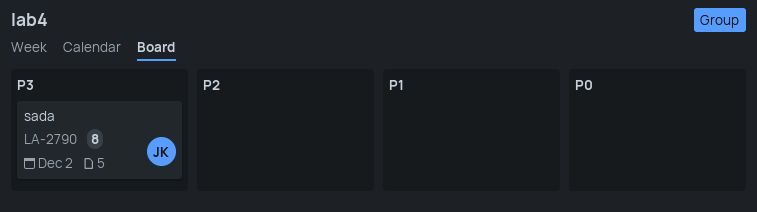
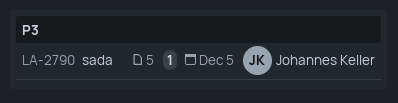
LA-2790, estimate: 8 -> 1
LA-2790, due: Dec 2 -> Dec 5

